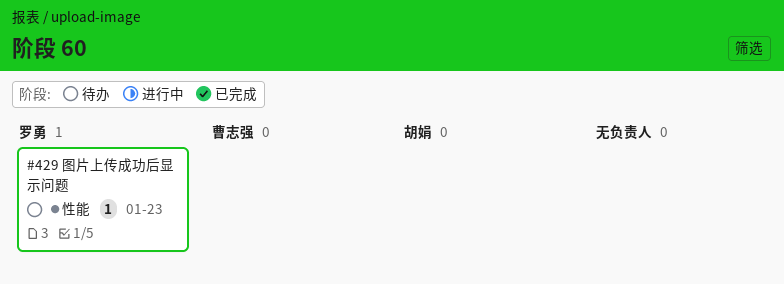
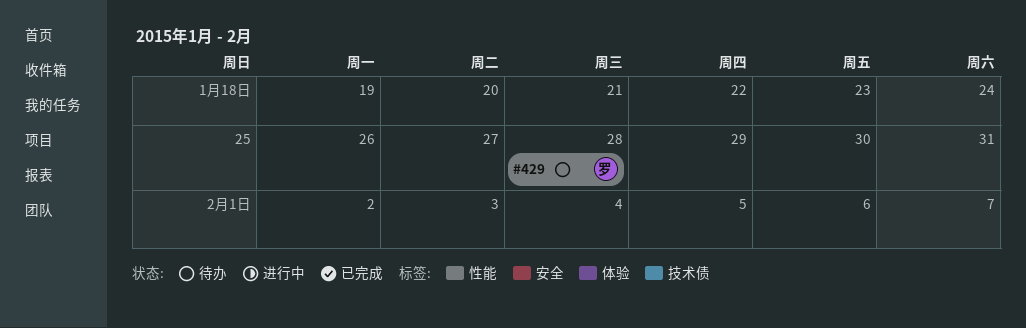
#429, due: Jan 23 -> Jan 28

